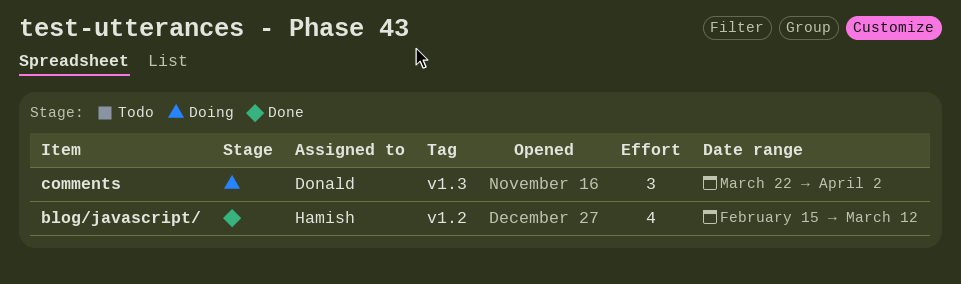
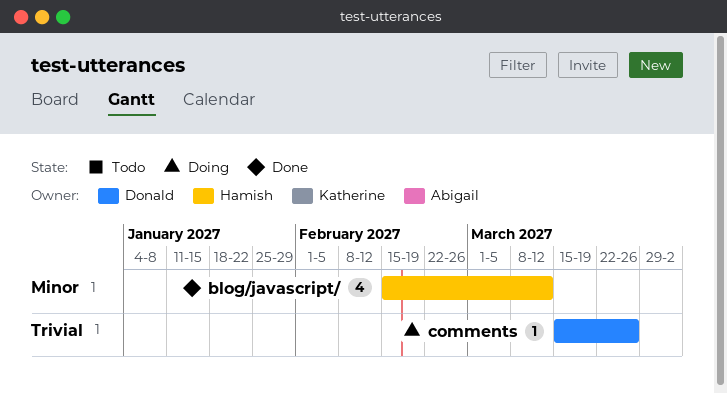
comments, estimate: 3 -> 1
comments, start: Mar 22 -> Mar 15
comments, due: Apr 2 -> Mar 26

